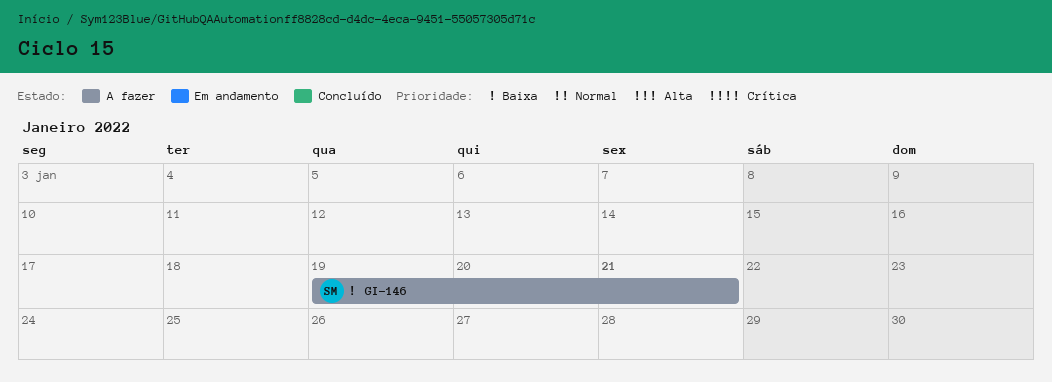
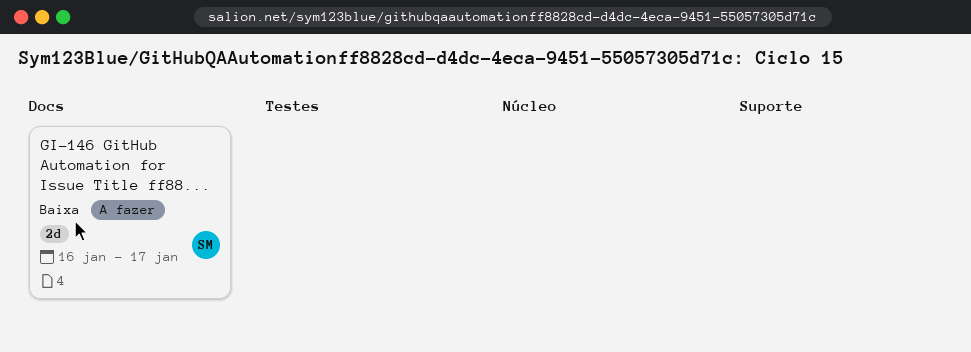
GI-146, start: Jan 19 -> Jan 16
GI-146, due: Jan 21 -> Jan 17

